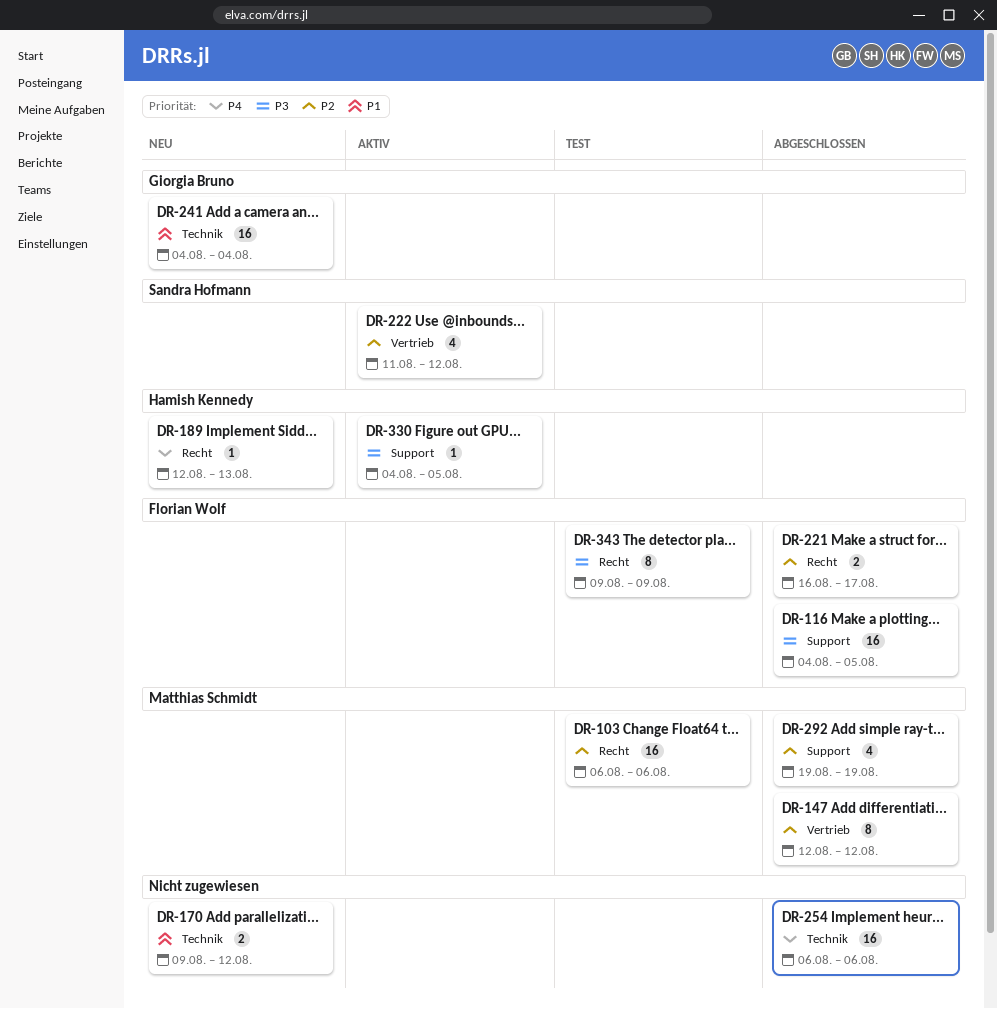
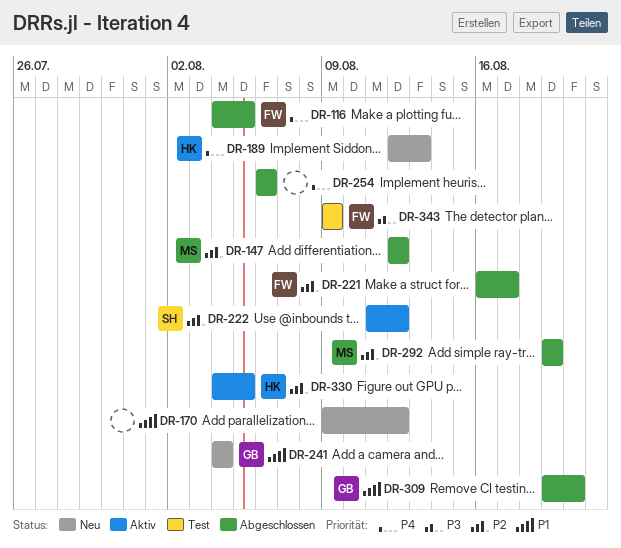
DR-103: present -> none
DR-116, priority: P3 -> P4
DR-309: none -> present
DR-330, priority: P3 -> P2

